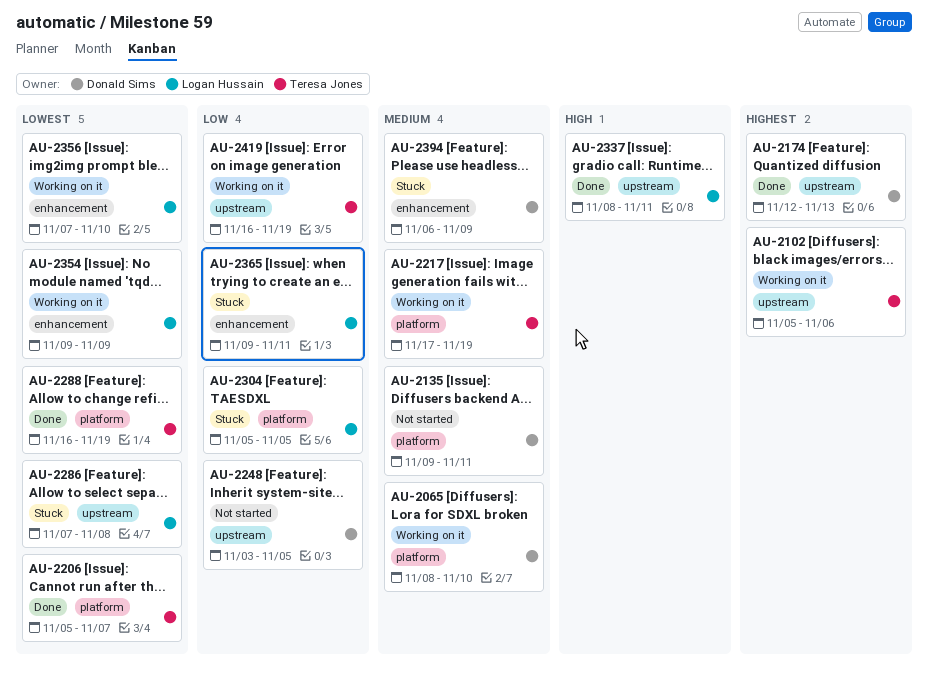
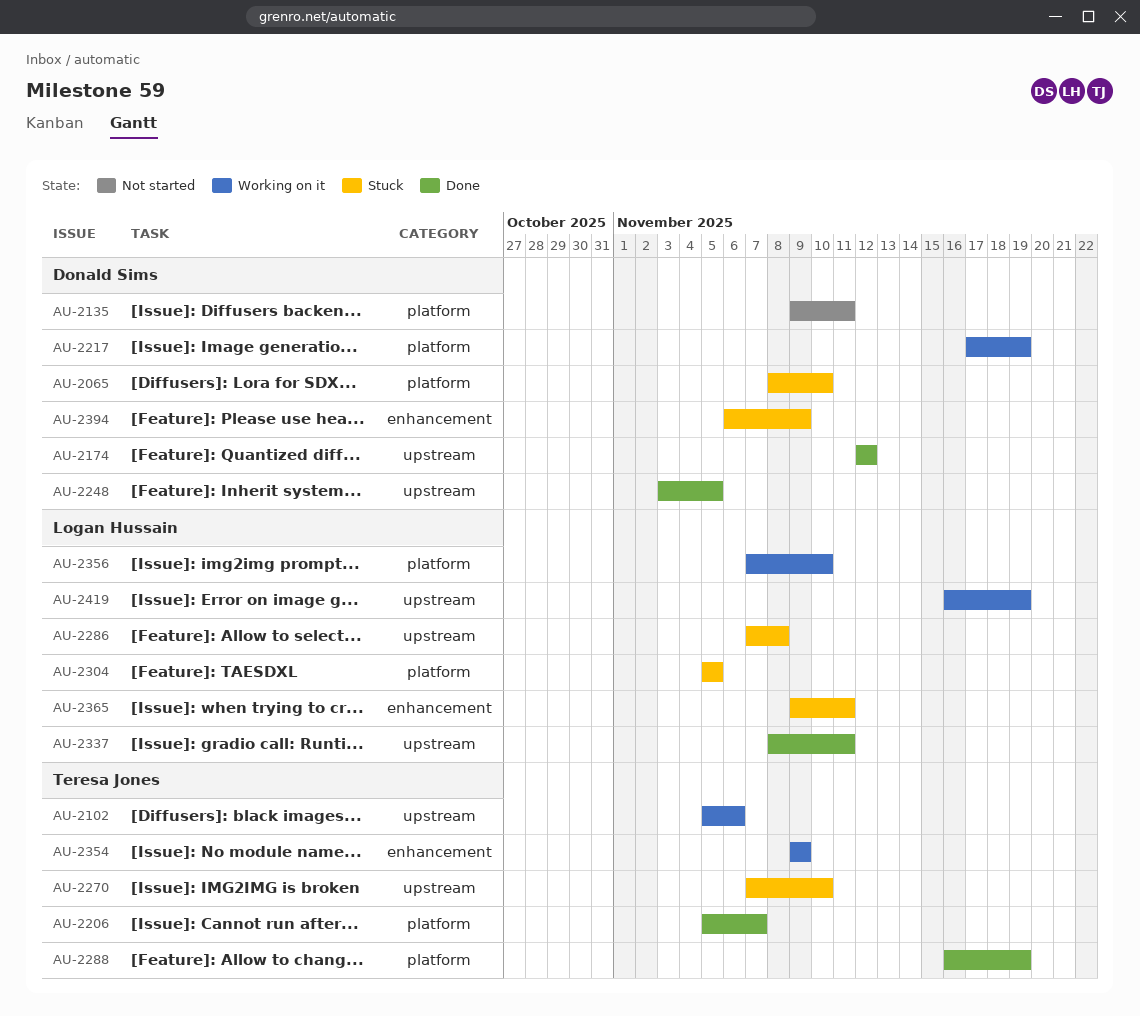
AU-2065, status: Working on it -> Stuck
AU-2174, due: Nov 13 -> Nov 12
AU-2217, owner: Teresa Jones -> Donald Sims
AU-2248, status: Not started -> Done
AU-2270: none -> present
AU-2354, owner: Logan Hussain -> Teresa Jones
AU-2356, label: enhancement -> platform
AU-2419, owner: Teresa Jones -> Logan Hussain

